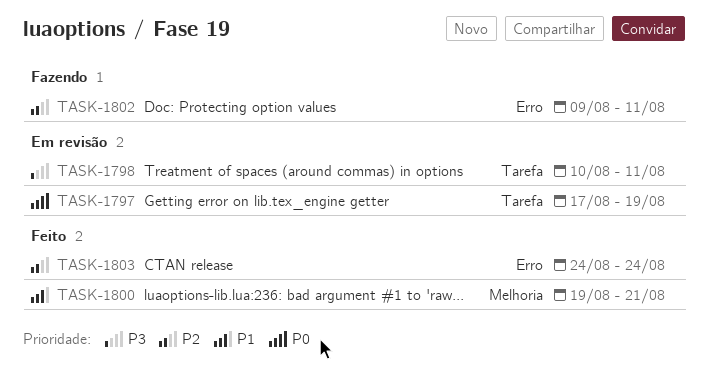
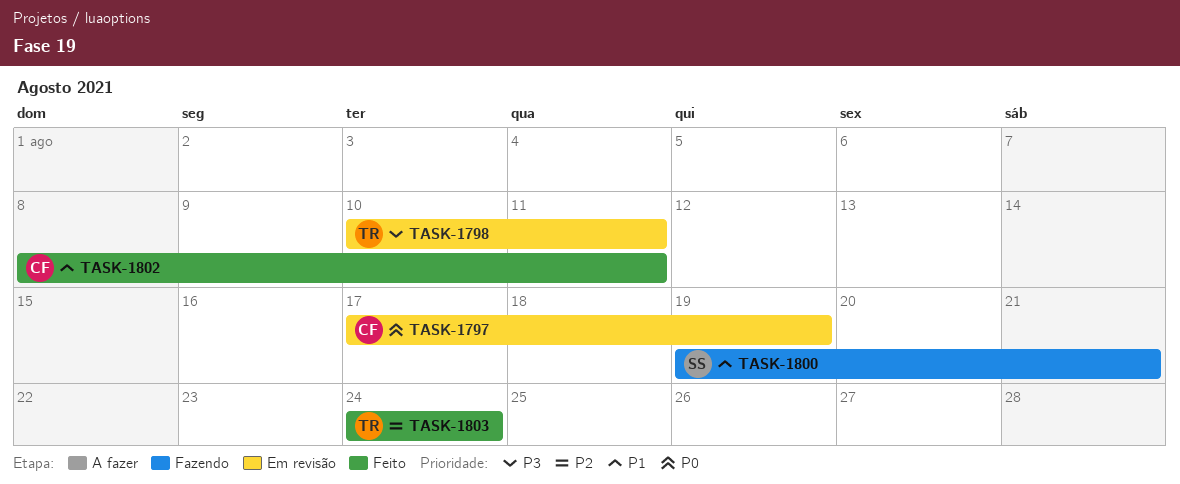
TASK-1800, status: Feito -> Fazendo
TASK-1802, status: Fazendo -> Feito
TASK-1802, priority: P2 -> P1
TASK-1802, start: Aug 9 -> Aug 8

